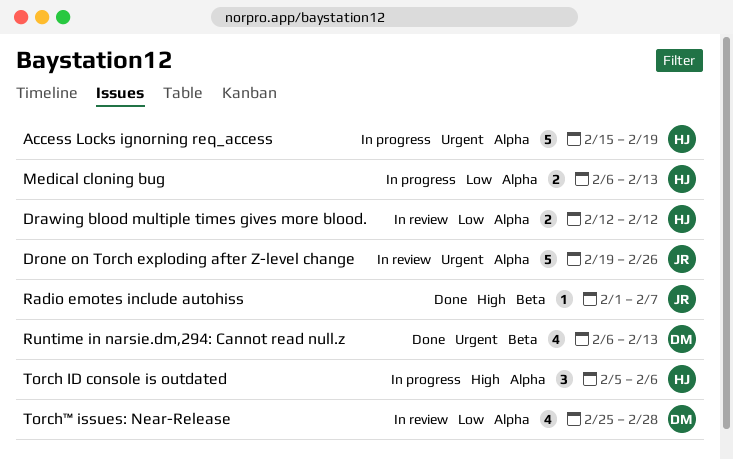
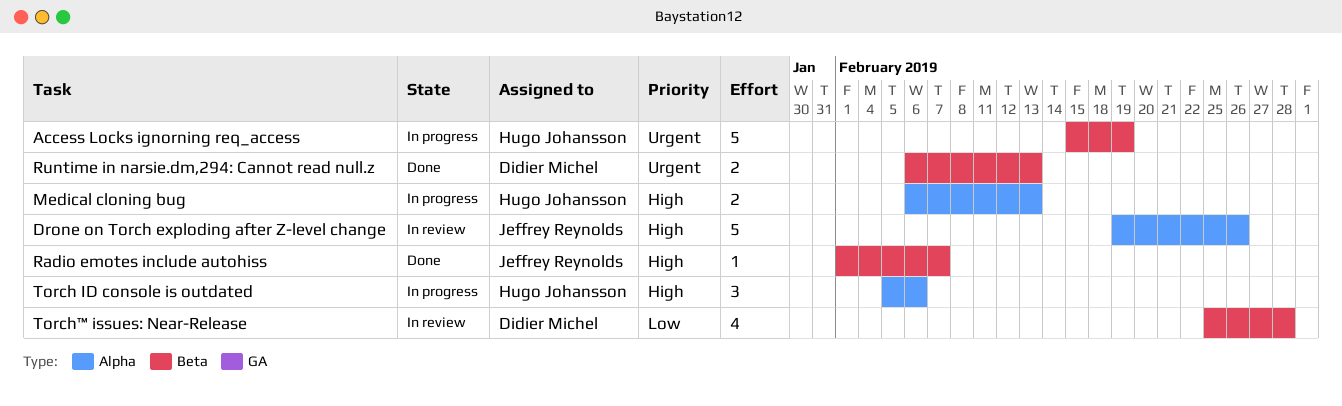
Access Locks ignorning req_access, label: Alpha -> Beta
Drawing blood multiple times gives more blood.: present -> none
Drone on Torch exploding after Z-level change, priority: Urgent -> High
Medical cloning bug, priority: Low -> High
Runtime in narsie.dm,294: Cannot read null.z, estimate: 4 -> 2
Torch™ issues: Near-Release, label: Alpha -> Beta

